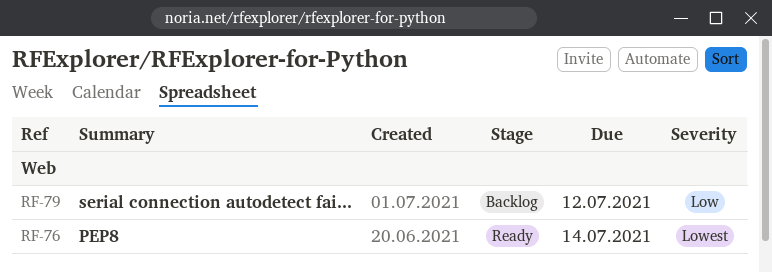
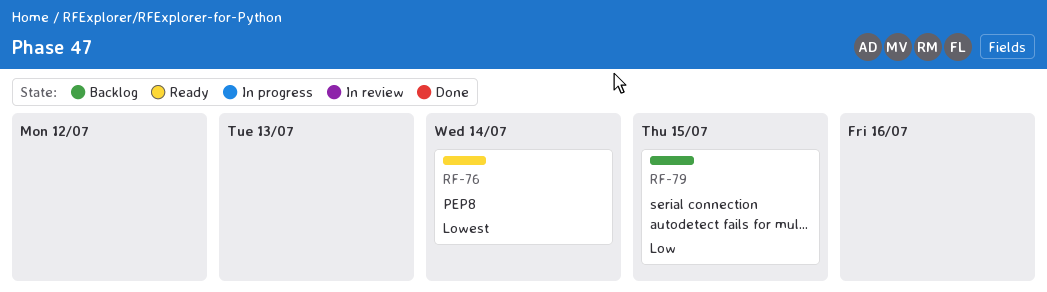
RF-79, due: Jul 12 -> Jul 15

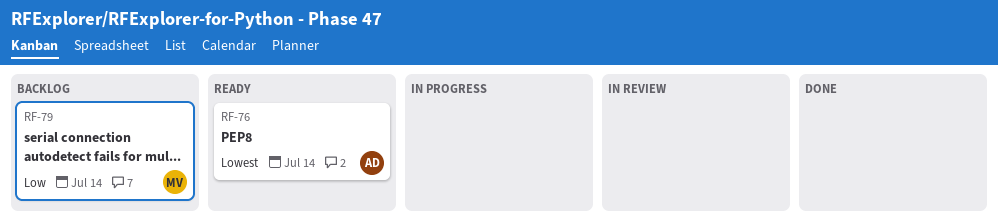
RF-79, due: Jul 15 -> Jul 14

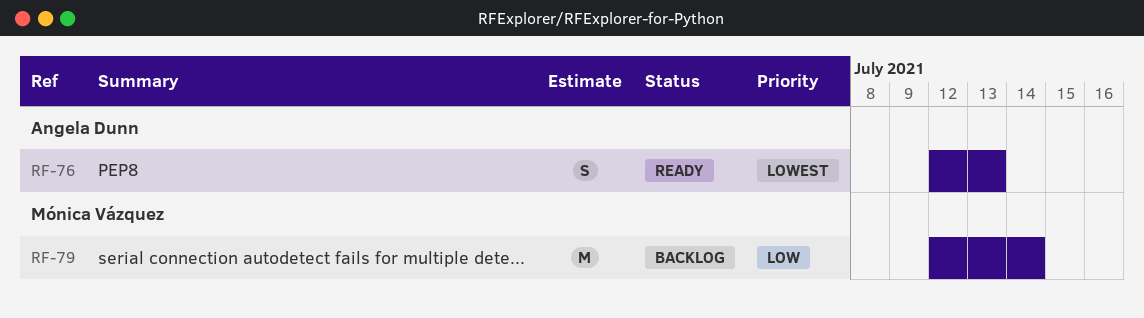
RF-76, due: Jul 14 -> Jul 13

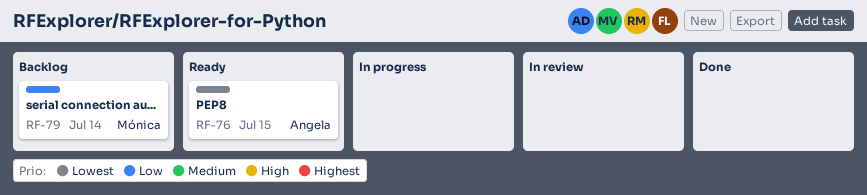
RF-76, due: Jul 13 -> Jul 15

